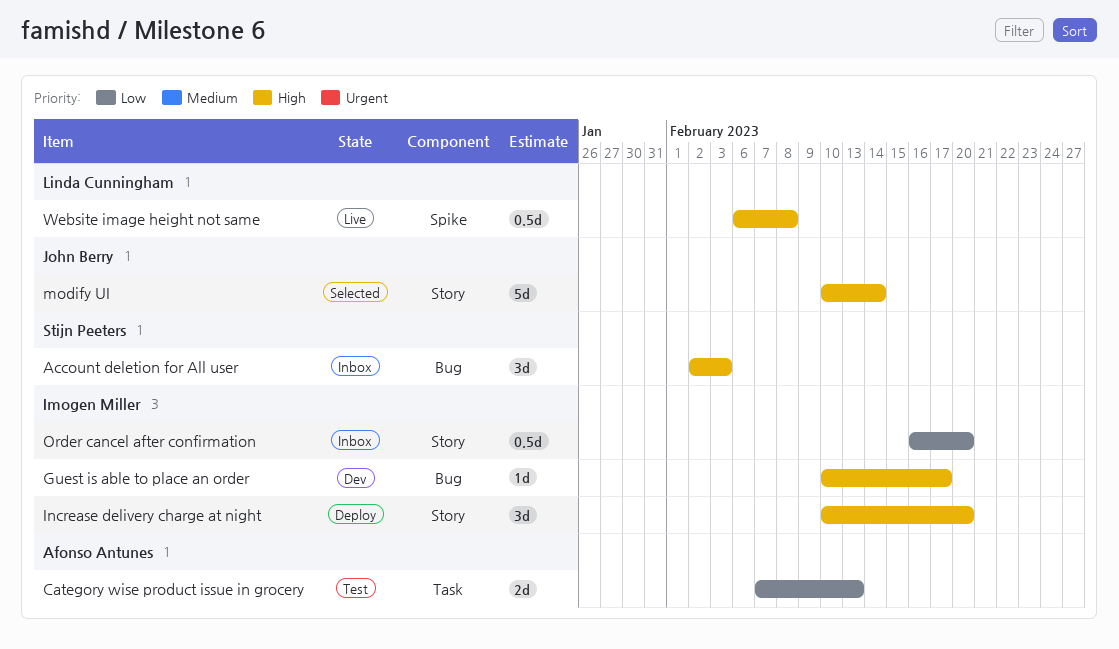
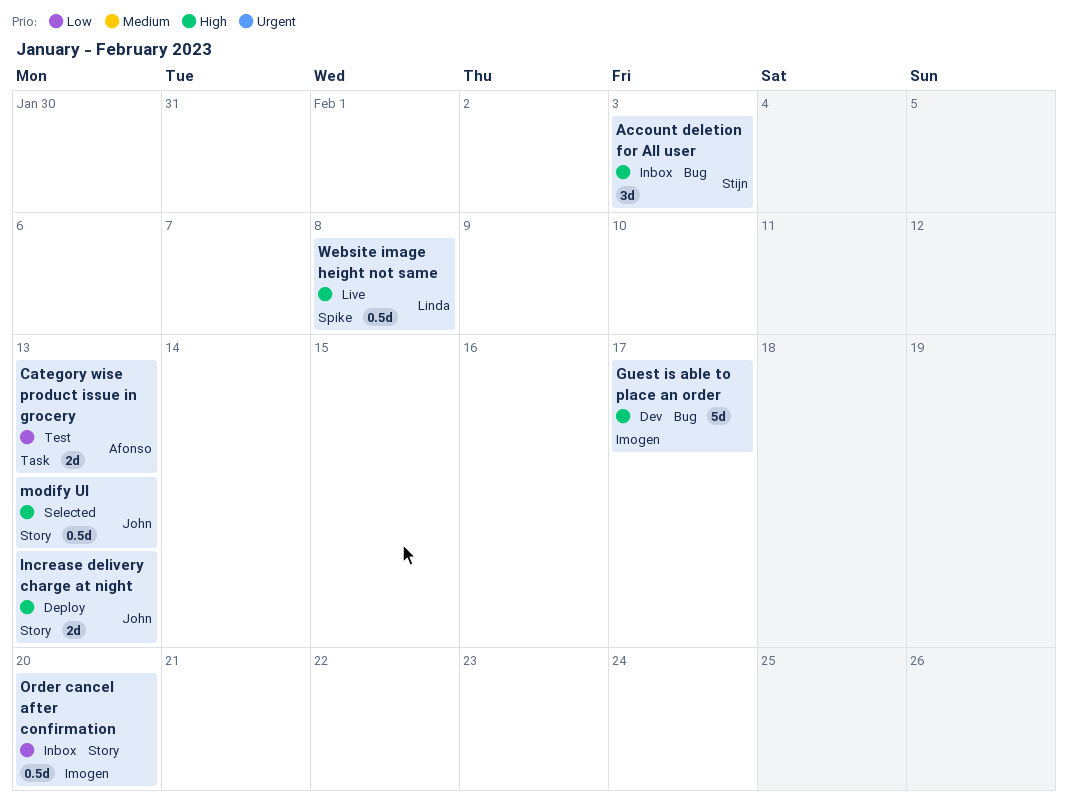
Guest is able to place an order, estimate: 1d -> 5d
Increase delivery charge at night, owner: Imogen Miller -> John Berry
Increase delivery charge at night, estimate: 3d -> 2d
Increase delivery charge at night, due: Feb 20 -> Feb 13
modify UI, estimate: 5d -> 0.5d
modify UI, due: Feb 14 -> Feb 13

